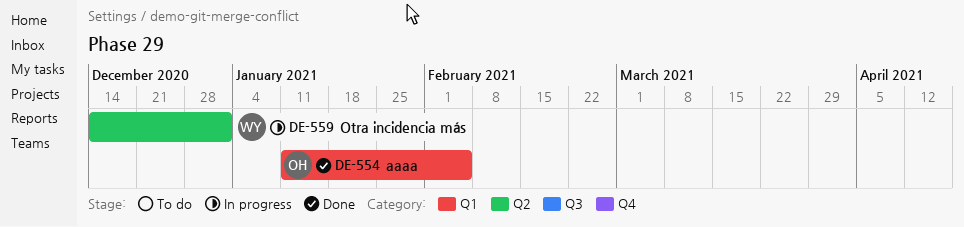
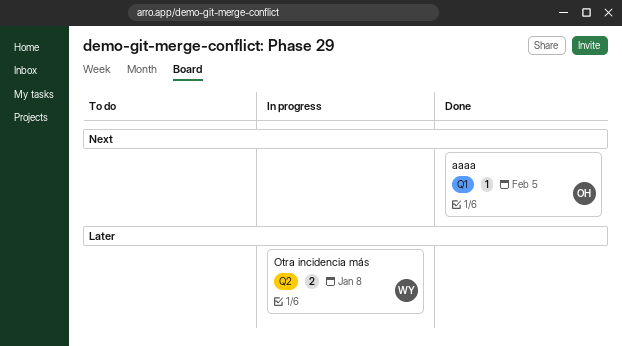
Otra incidencia más, due: Jan 1 -> Jan 8

